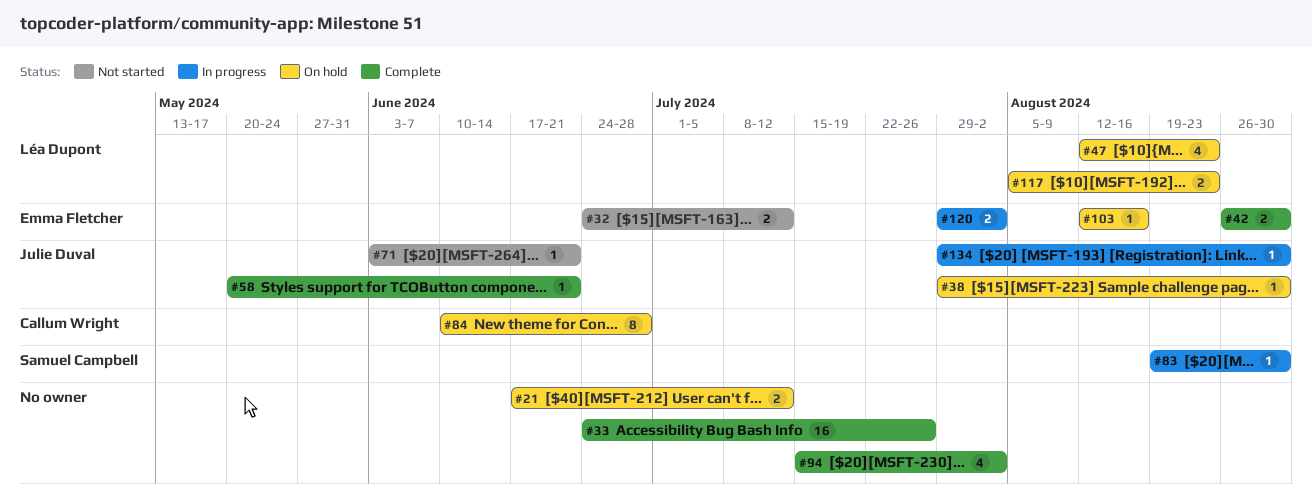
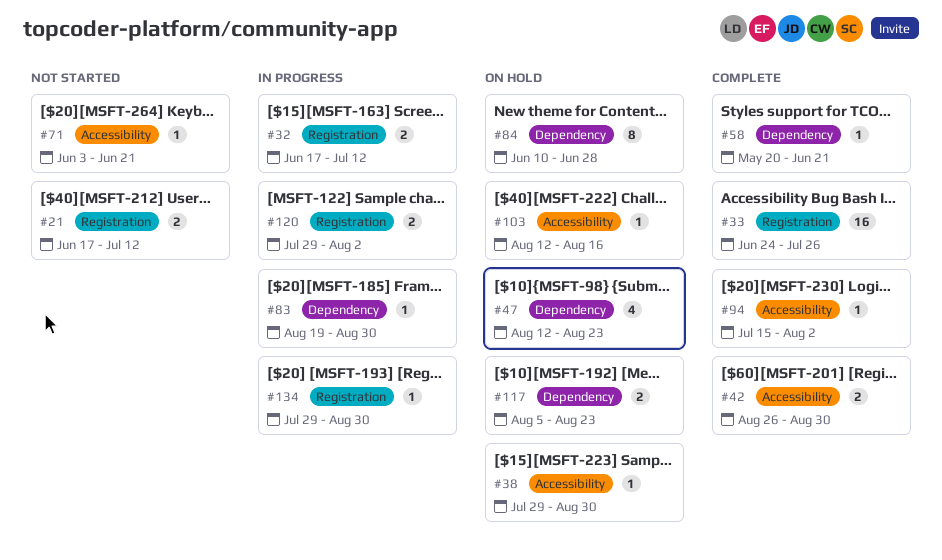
#21, status: On hold -> Not started
#32, status: Not started -> In progress
#32, start: Jun 24 -> Jun 17
#94, estimate: 4 -> 1

